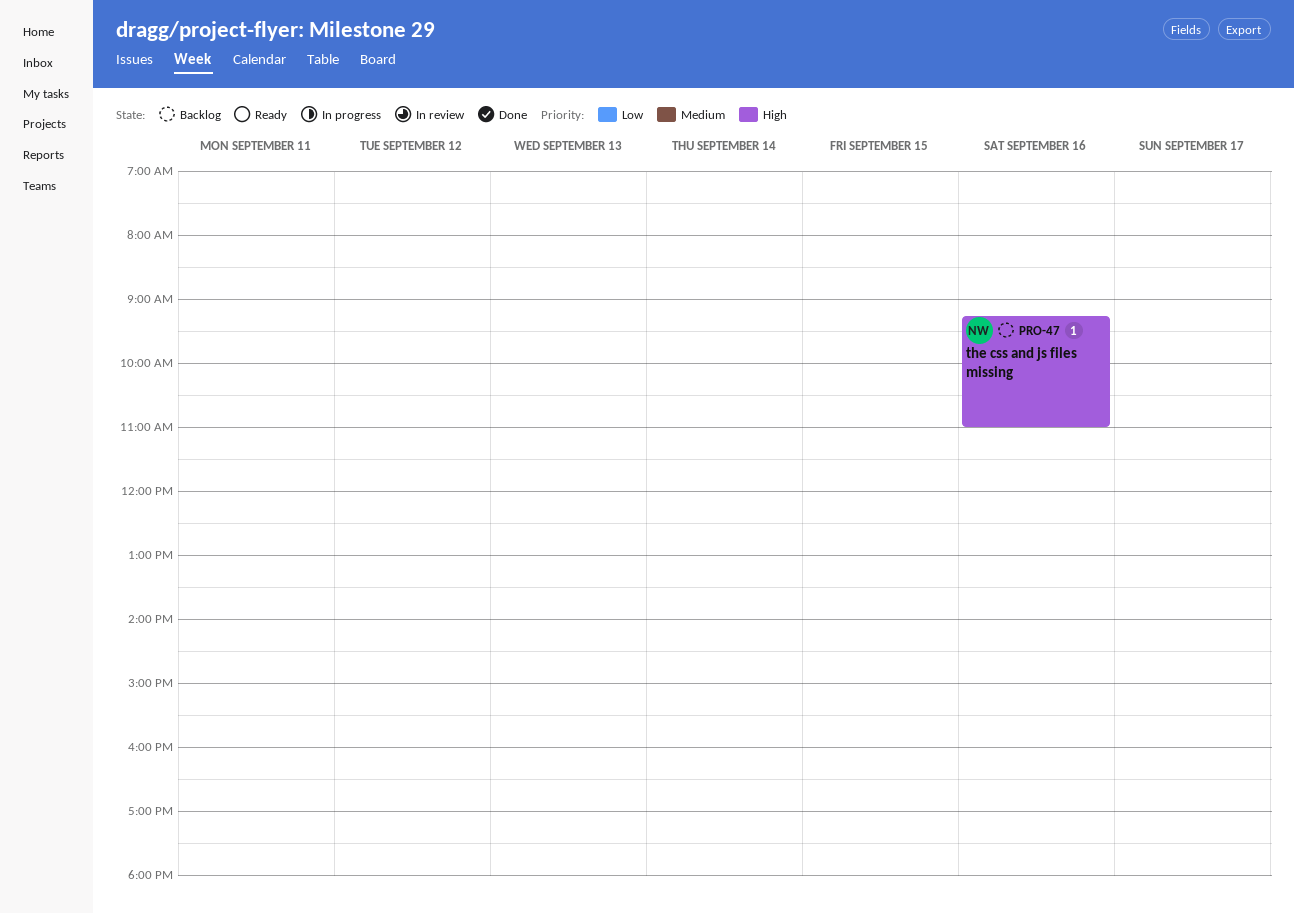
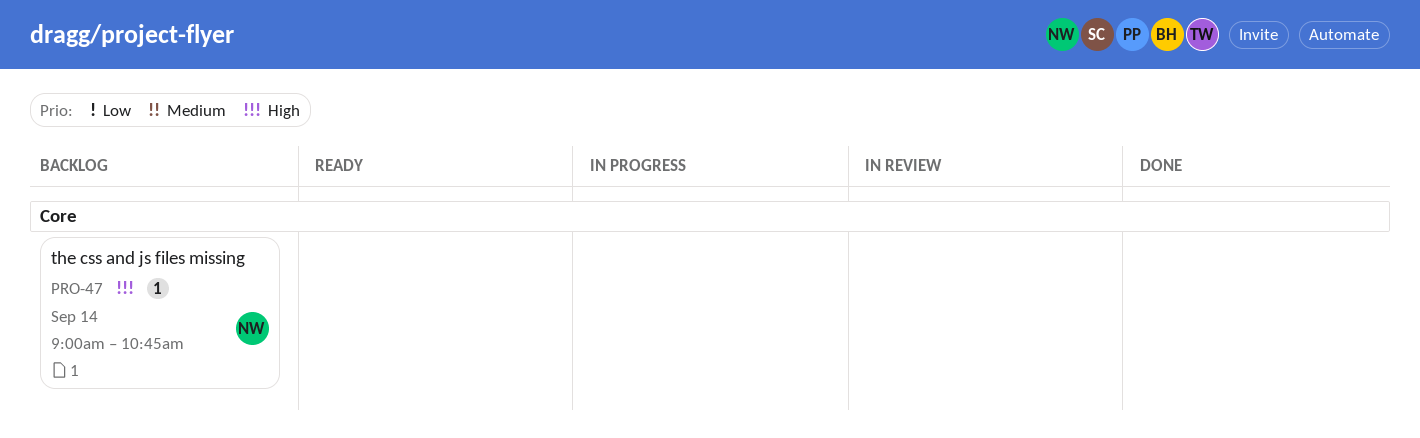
PRO-47, day: Sep 16 -> Sep 14
PRO-47, begins: 09:15 -> 09:00
PRO-47, ends: 11:00 -> 10:45

